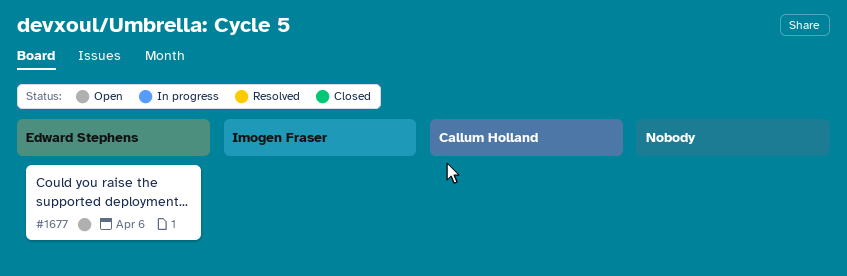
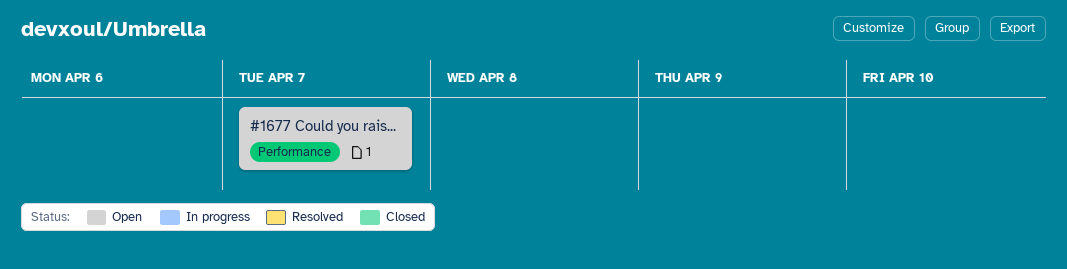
#1677, due: Apr 6 -> Apr 7

